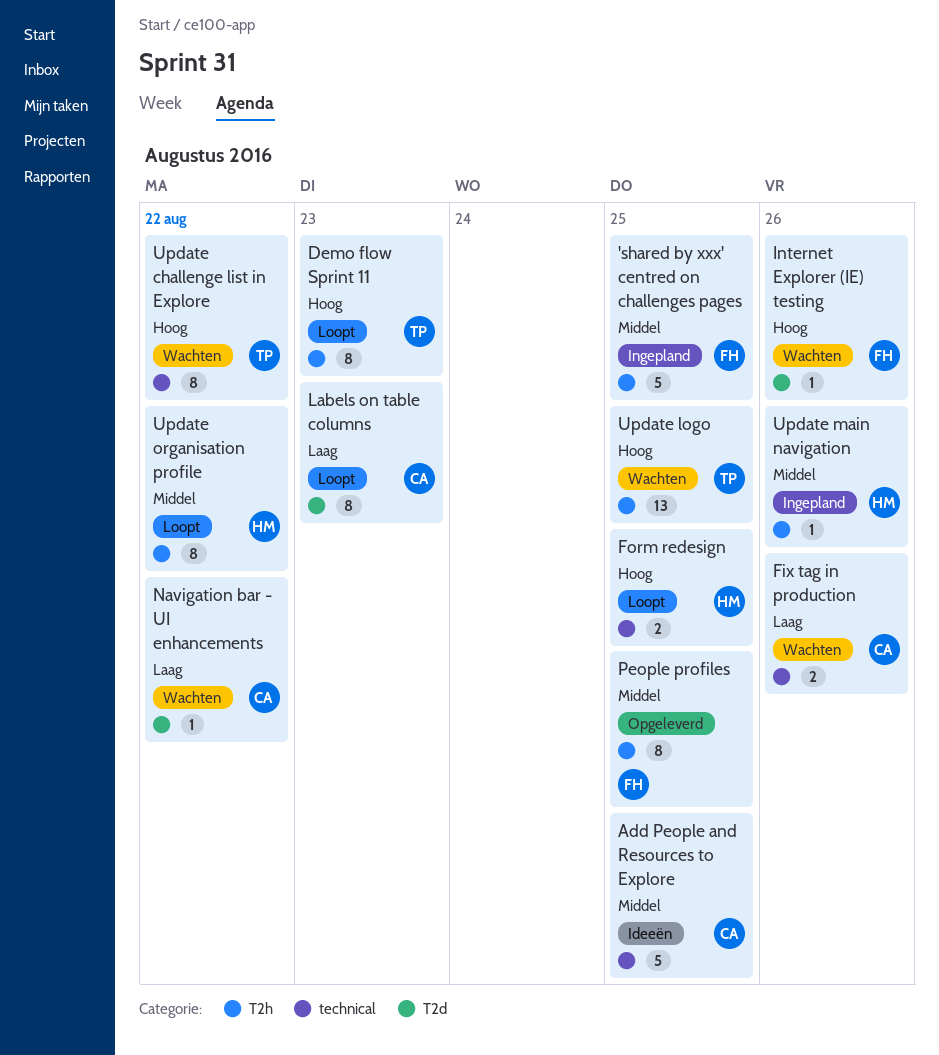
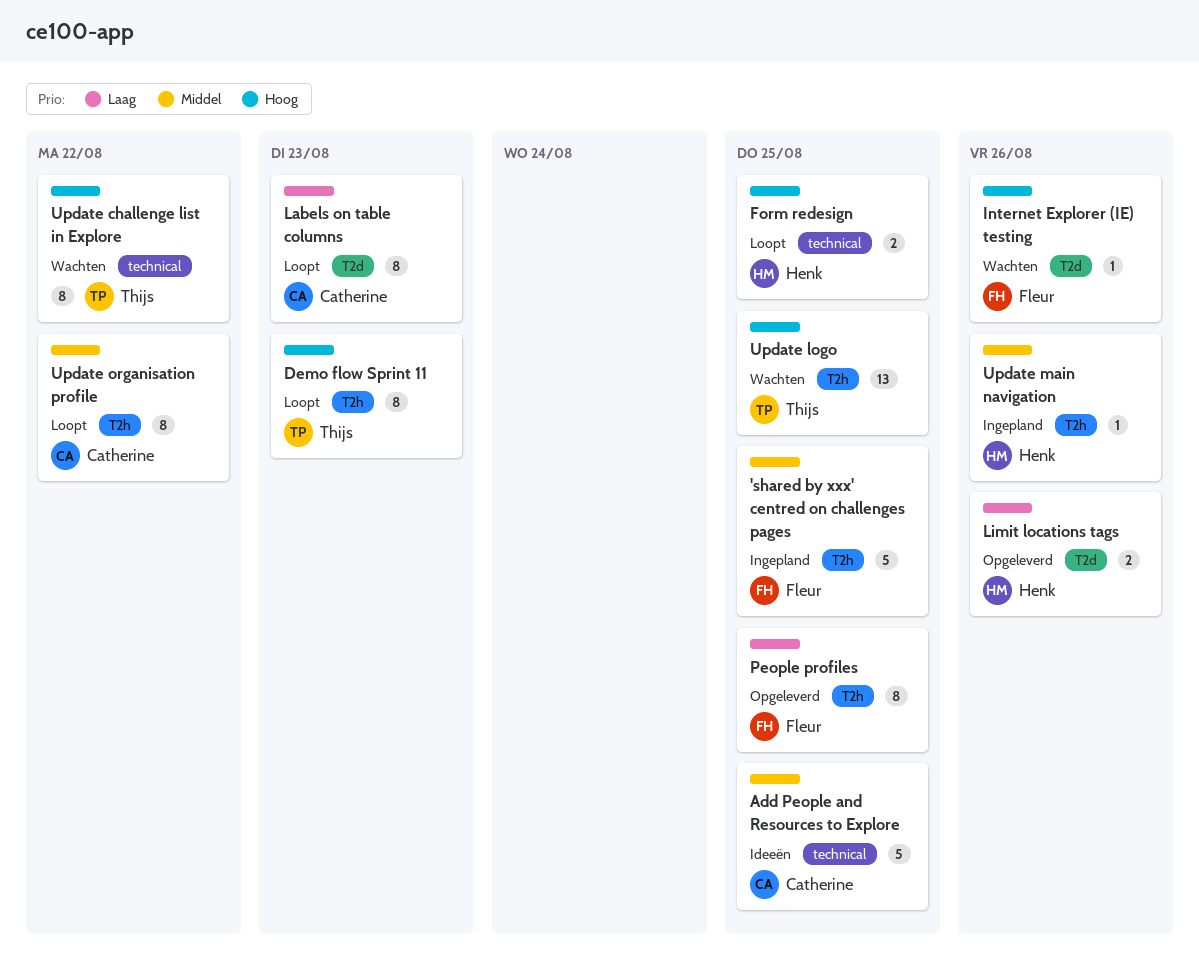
Fix tag in production: present -> none
Limit locations tags: none -> present
Navigation bar - UI enhancements: present -> none
People profiles, priority: Middel -> Laag
Update organisation profile, owner: Henk -> Catherine

